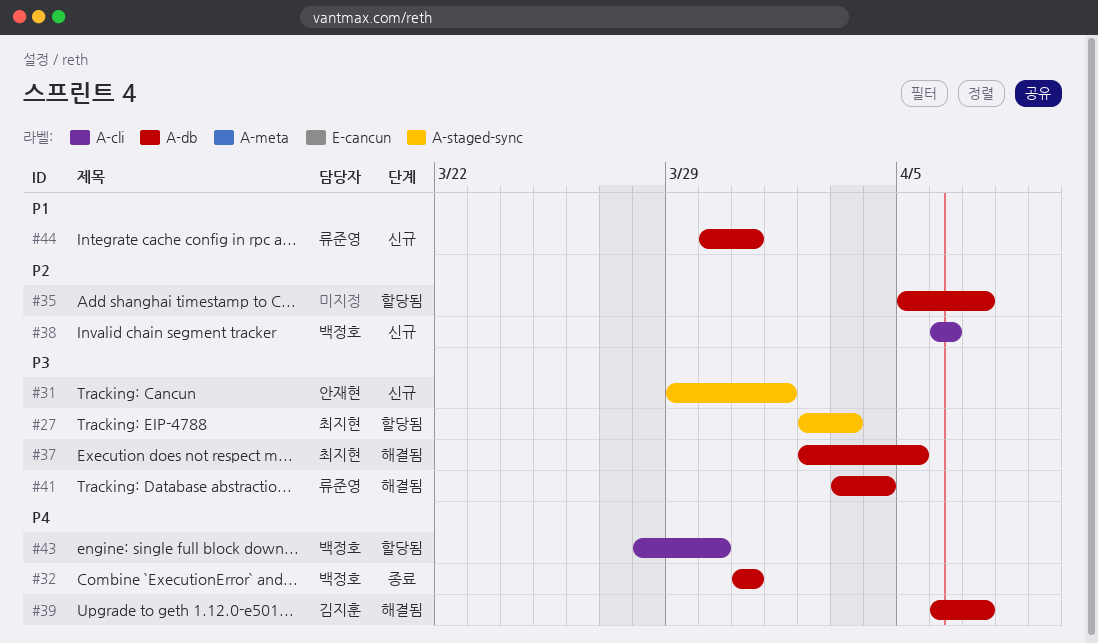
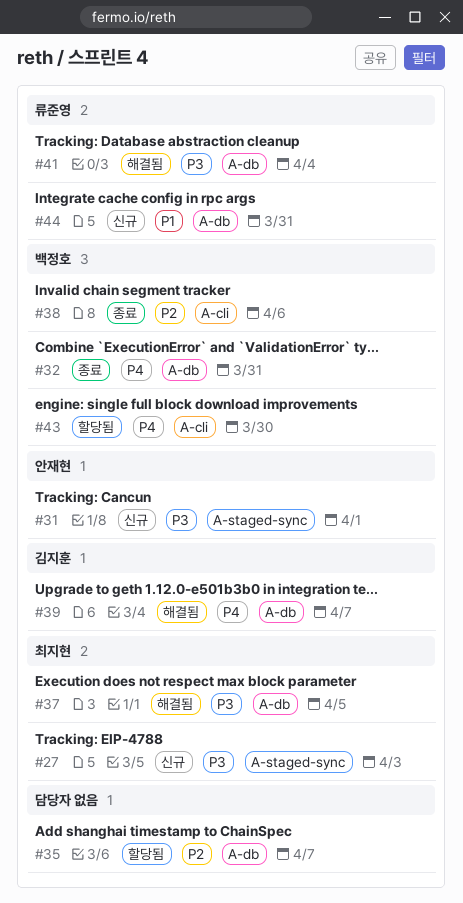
#27, status: 할당됨 -> 신규
#38, status: 신규 -> 종료

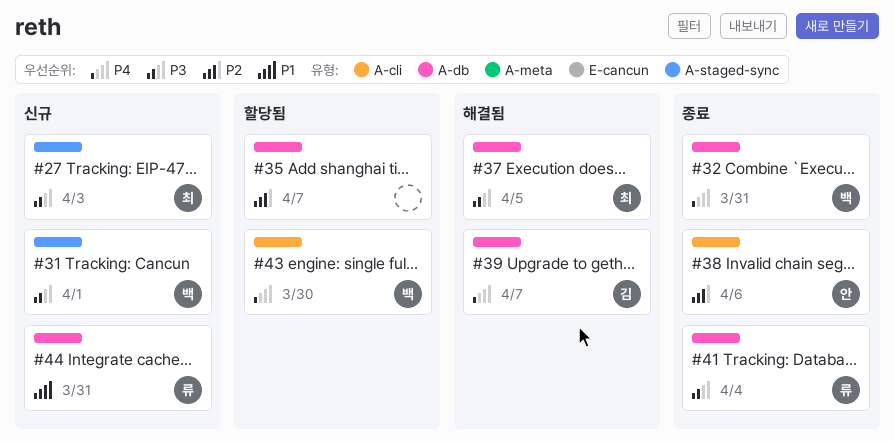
#31, owner: 안재현 -> 백정호
#38, owner: 백정호 -> 안재현
#41, status: 해결됨 -> 종료

